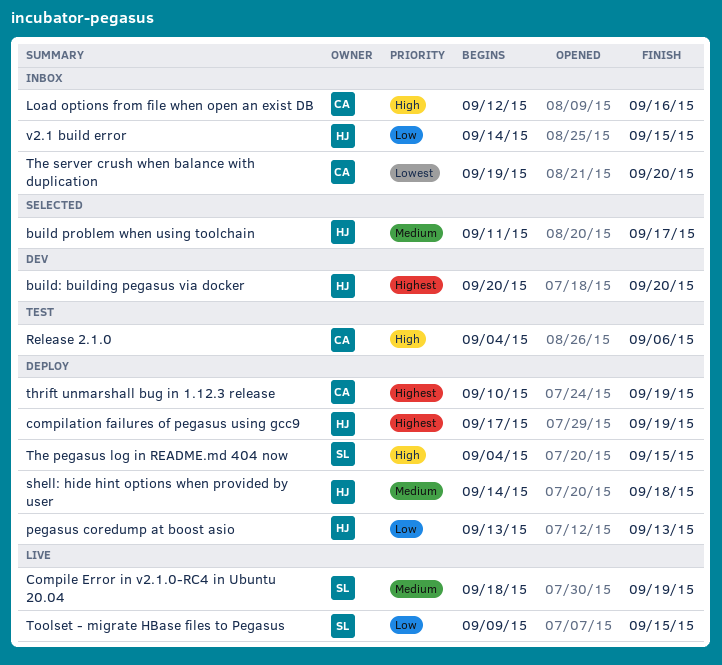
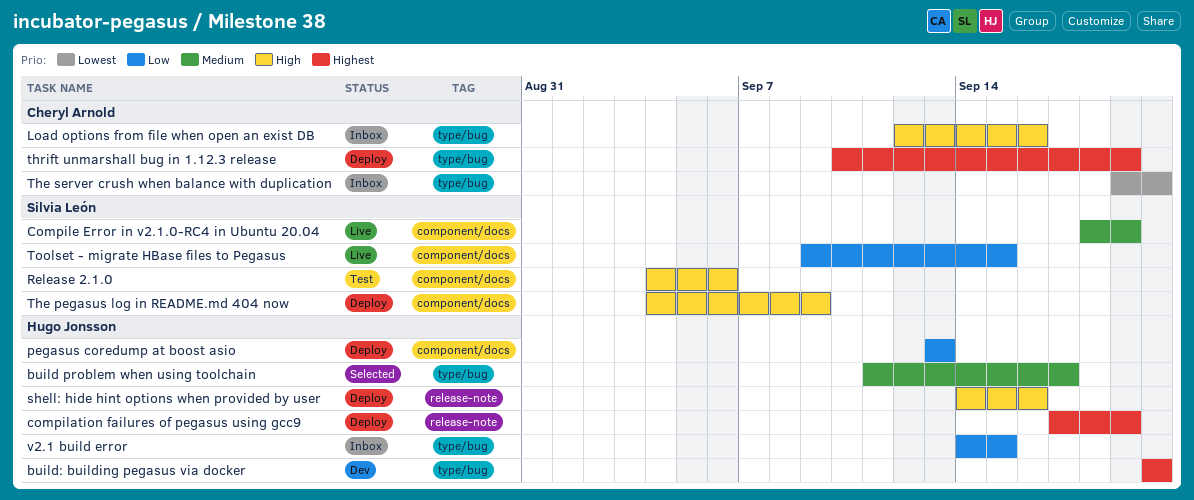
Release 2.1.0, owner: Cheryl Arnold -> Silvia León
shell: hide hint options when provided by user, priority: Medium -> High
shell: hide hint options when provided by user, due: Sep 18 -> Sep 16
The pegasus log in README.md 404 now, due: Sep 15 -> Sep 9

